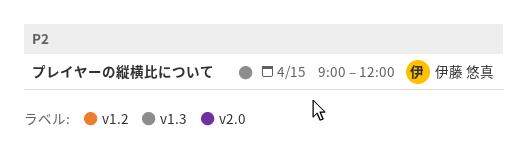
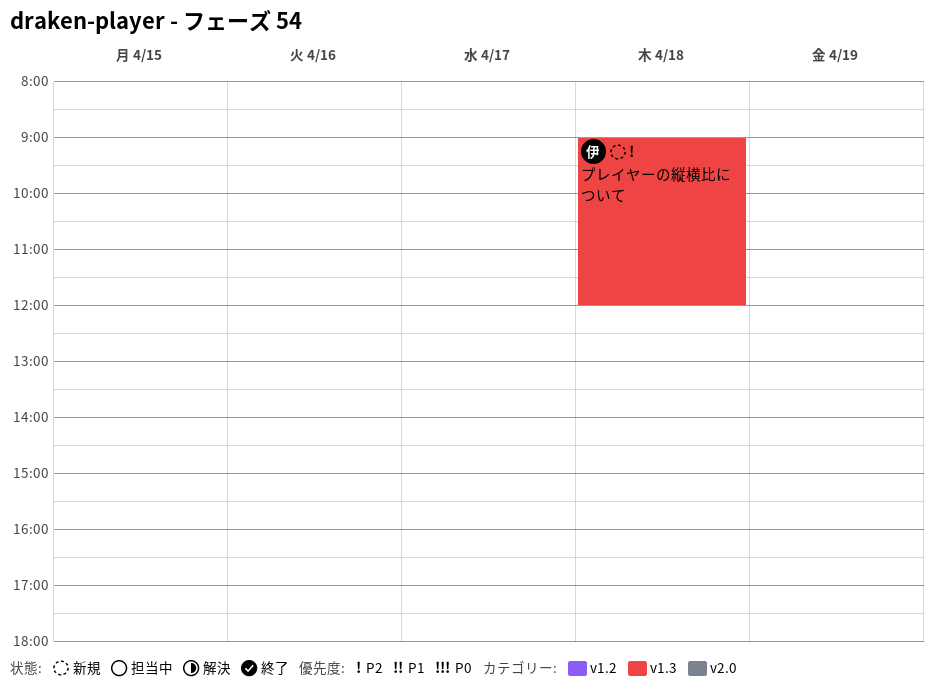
プレイヤーの縦横比について, day: Apr 15 -> Apr 18

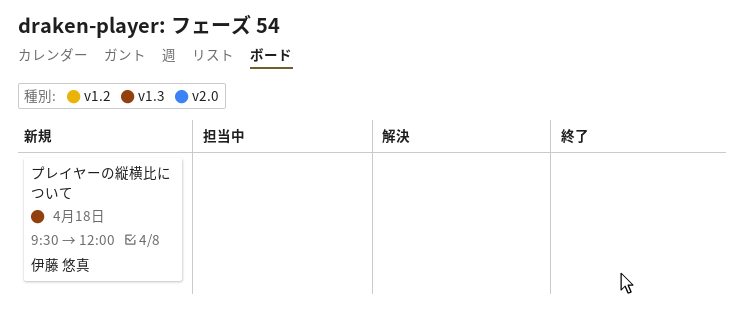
プレイヤーの縦横比について, begins: 09:00 -> 09:30

